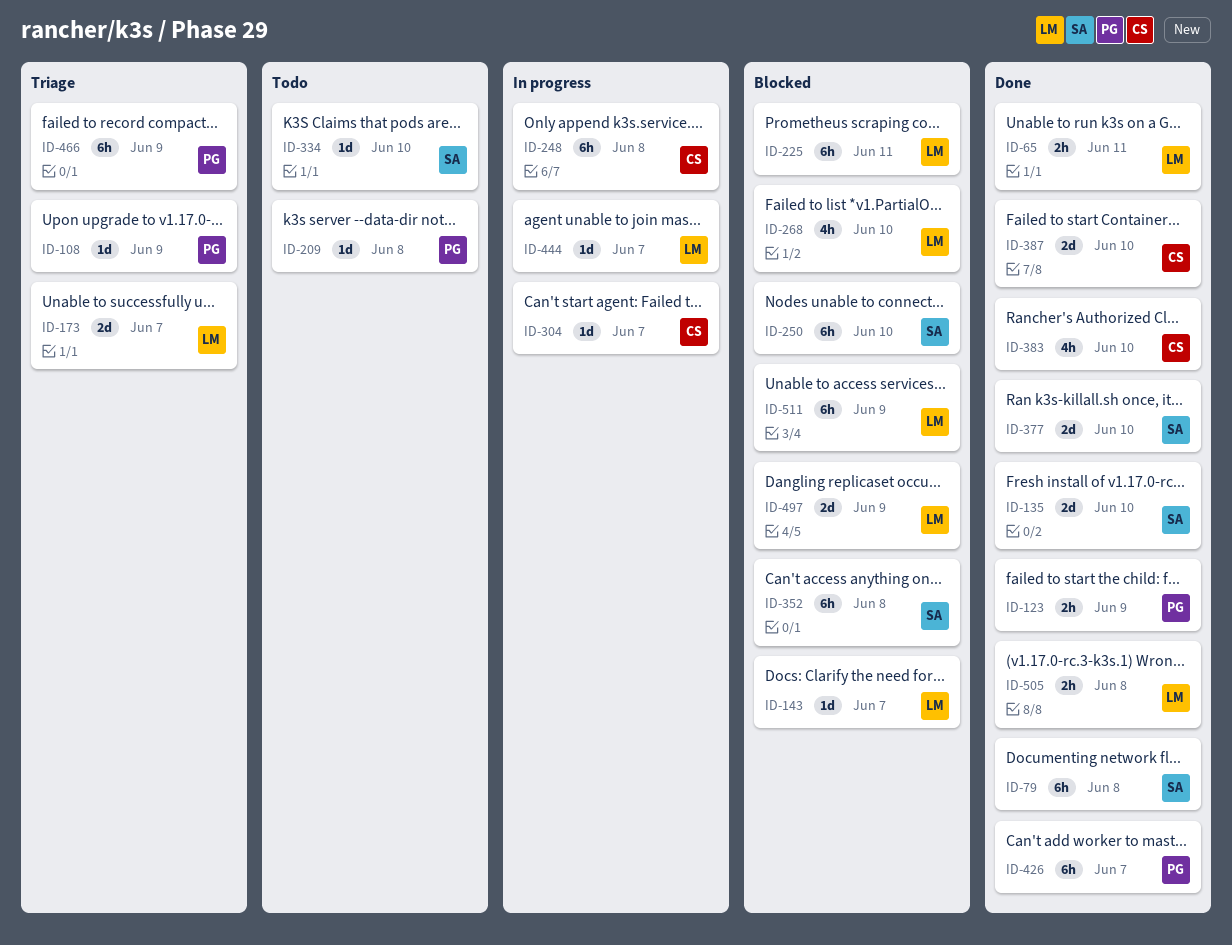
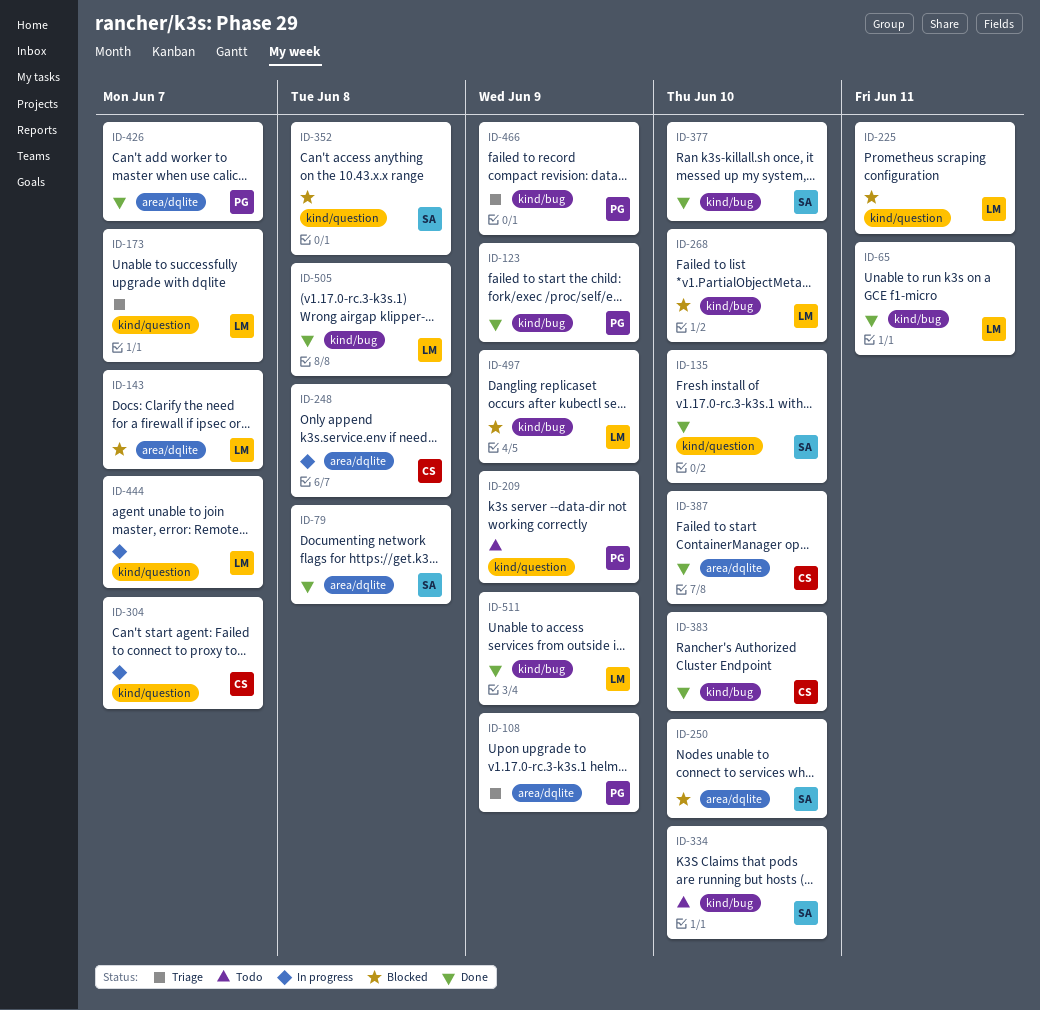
ID-209, due: Jun 8 -> Jun 9
ID-511, status: Blocked -> Done

